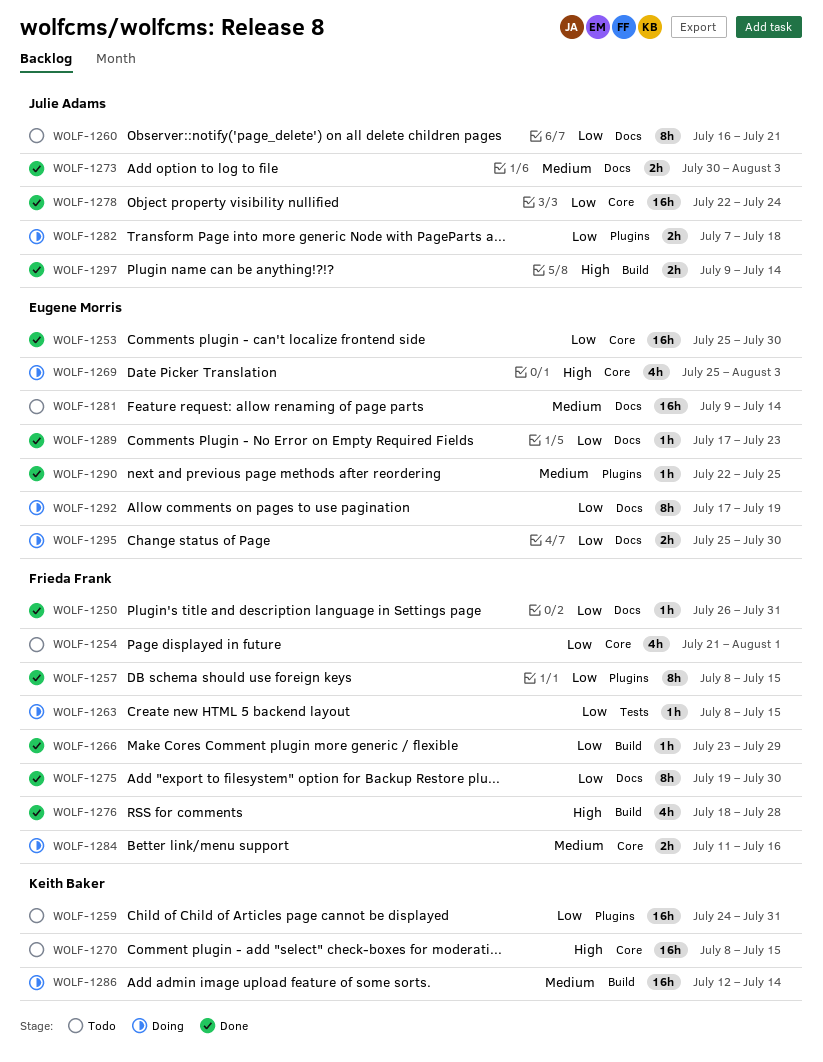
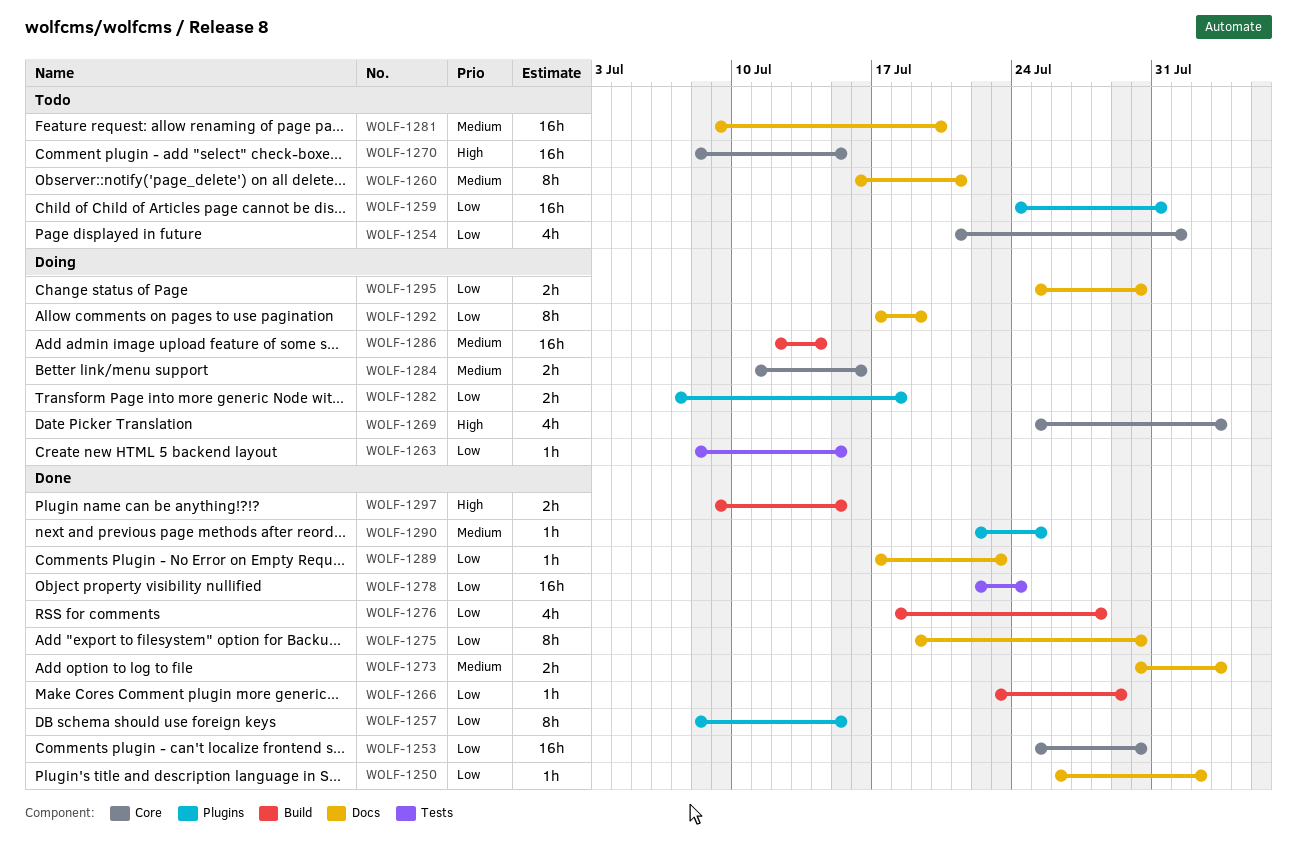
WOLF-1250, due: Jul 31 -> Aug 2
WOLF-1260, priority: Low -> Medium
WOLF-1276, priority: High -> Low
WOLF-1278, label: Core -> Tests
WOLF-1281, due: Jul 14 -> Jul 20
WOLF-1297, due: Jul 14 -> Jul 15

